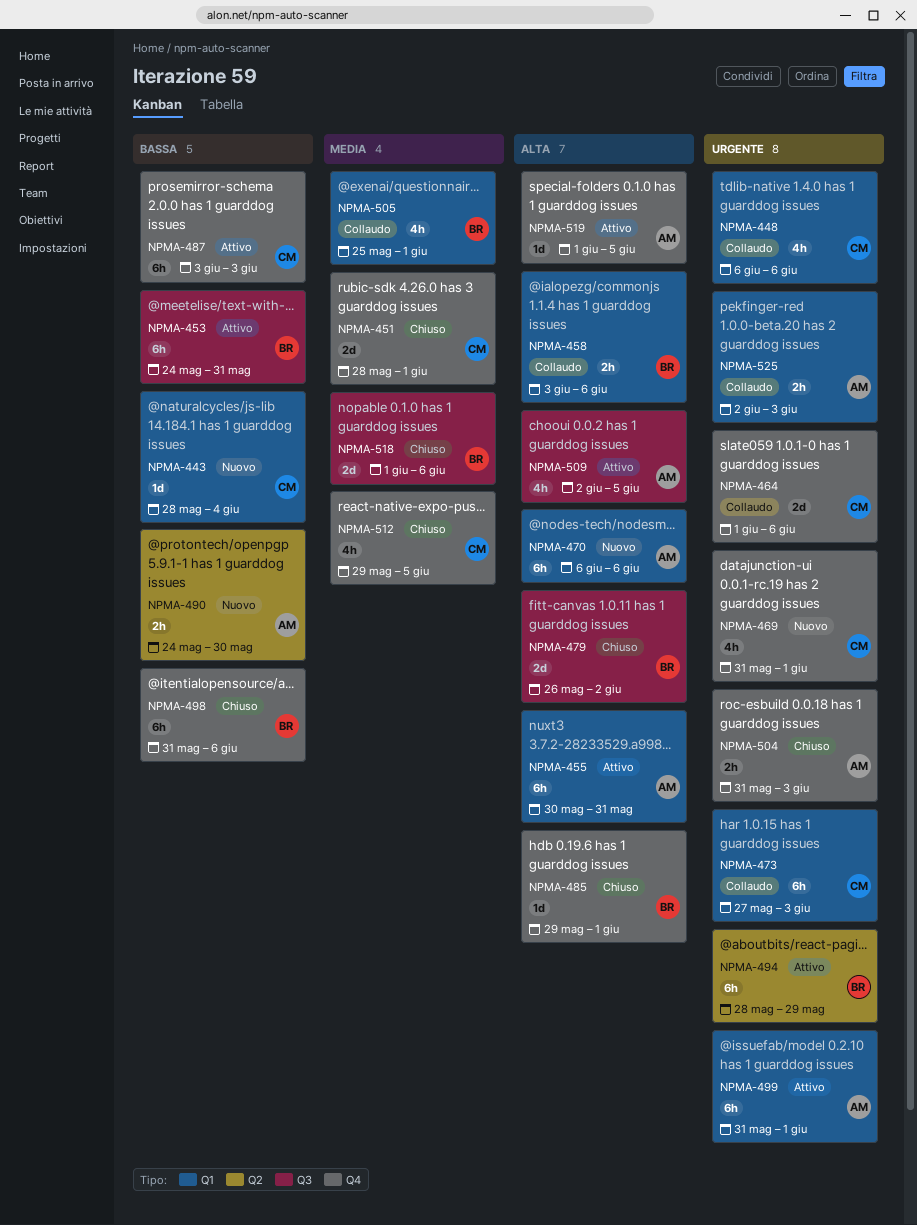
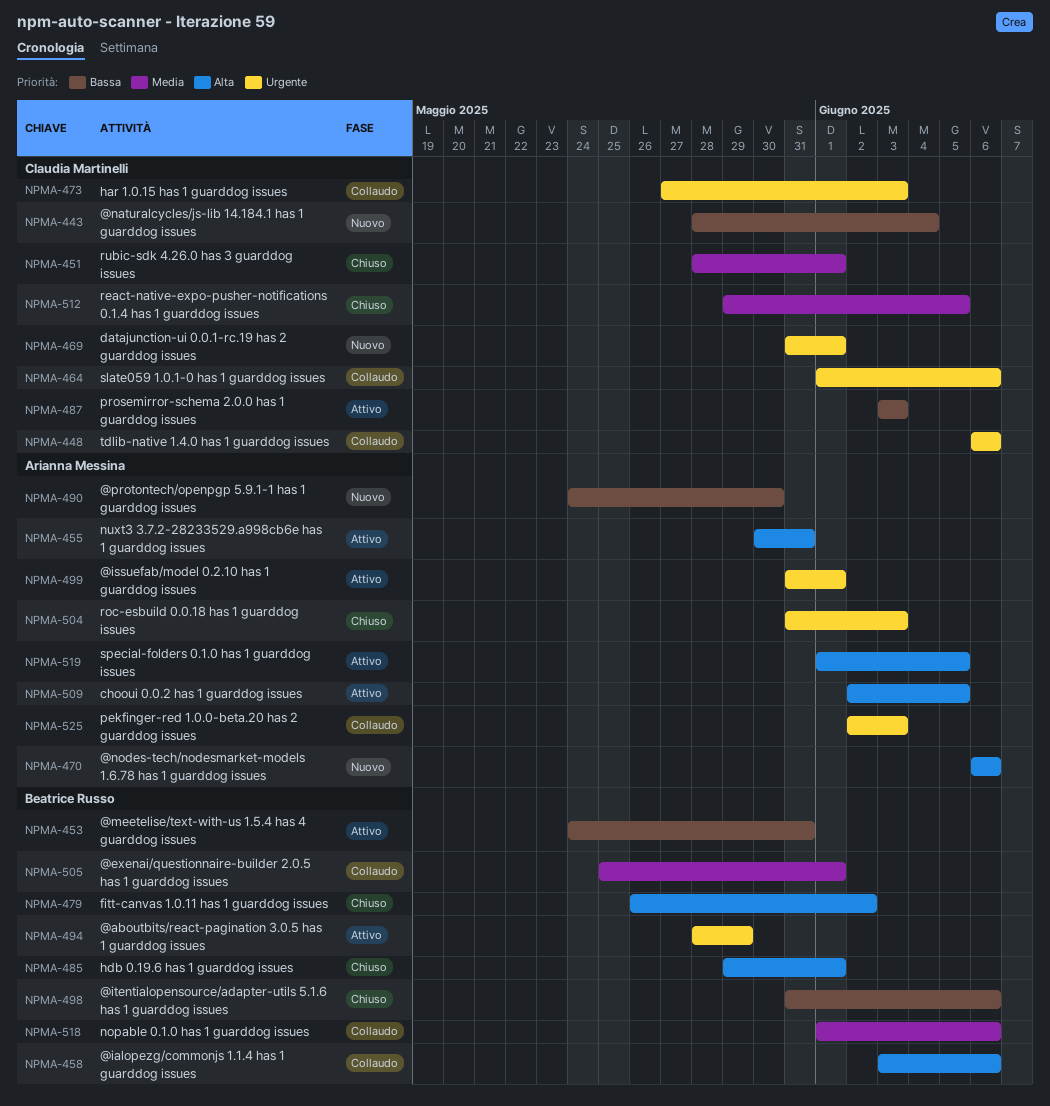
NPMA-518, status: Chiuso -> Collaudo

